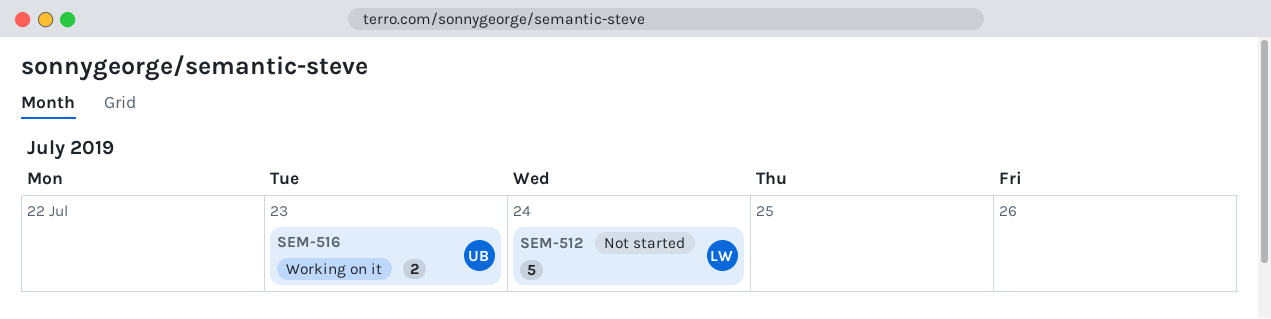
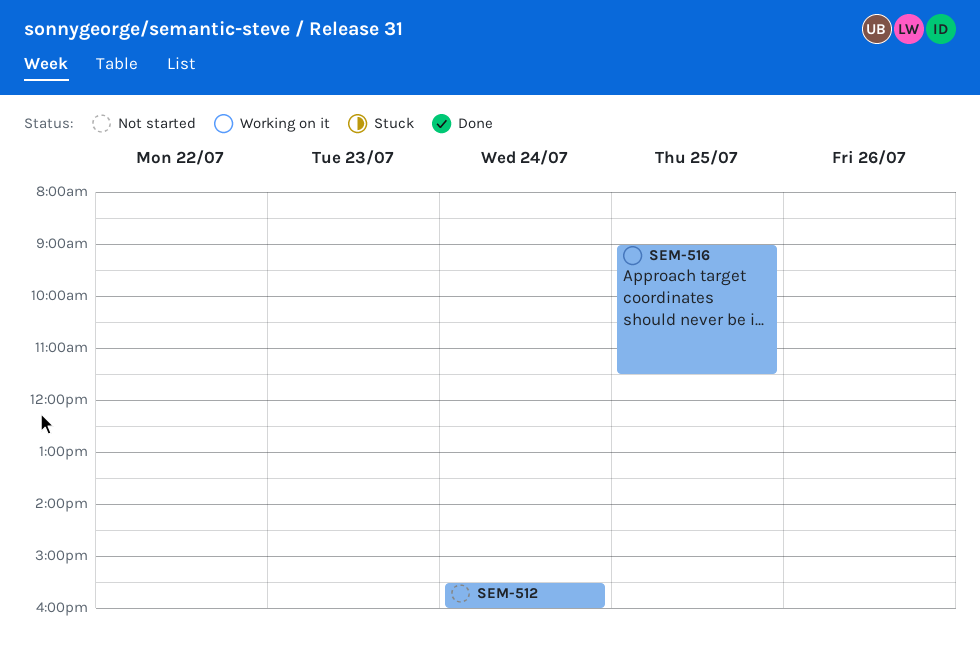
SEM-516, day: Jul 23 -> Jul 25

